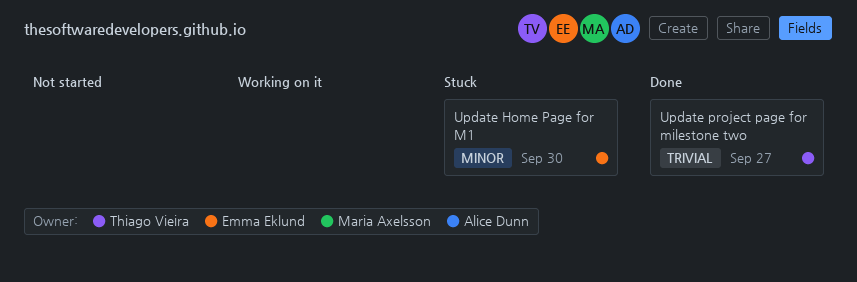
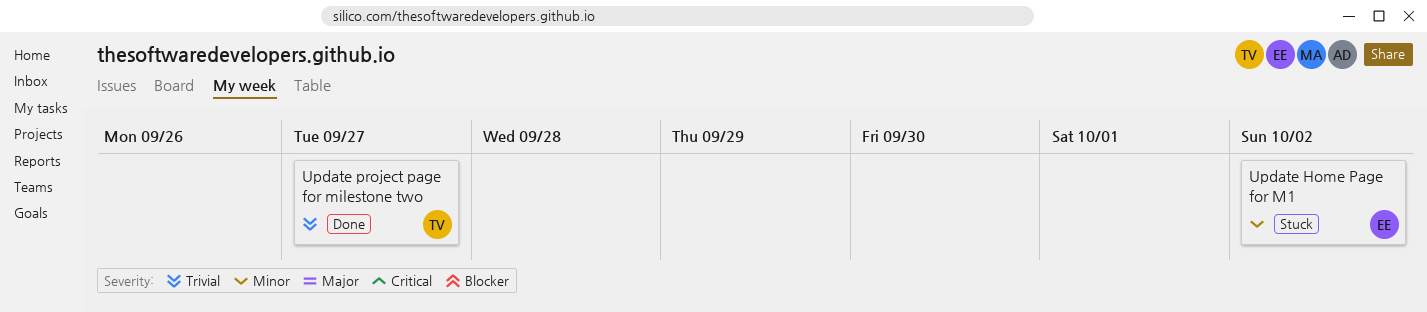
Update Home Page for M1, due: Sep 30 -> Oct 2

